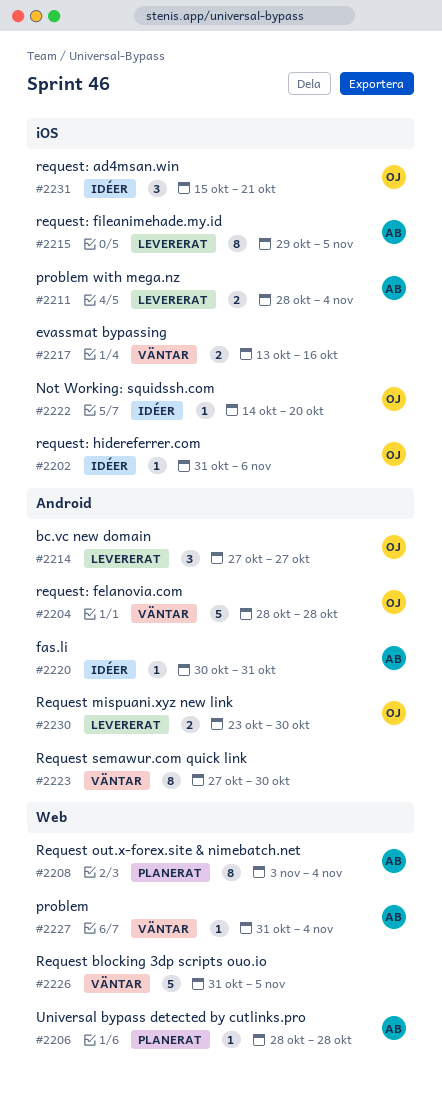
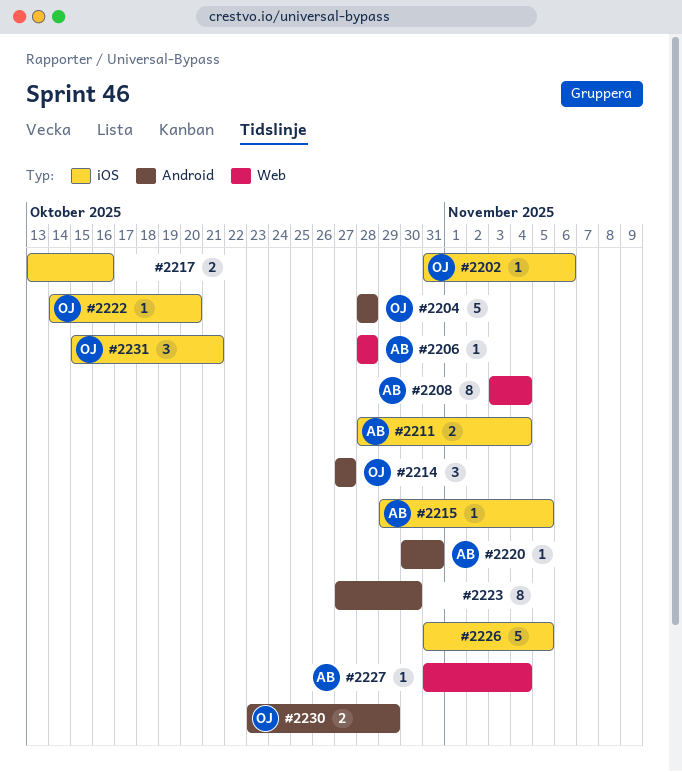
#2215, estimate: 8 -> 1
#2226, label: Web -> iOS
#2230, due: Oct 30 -> Oct 29

